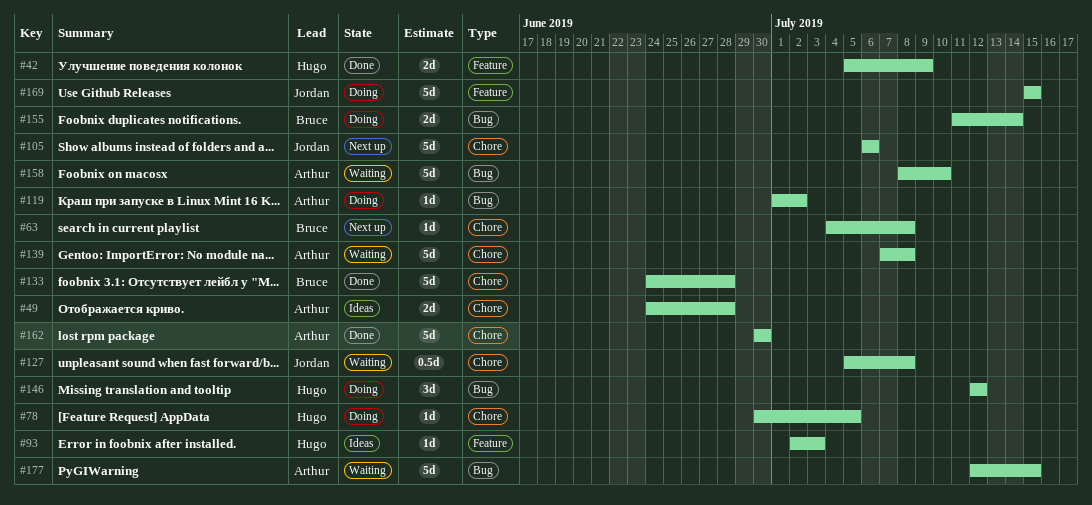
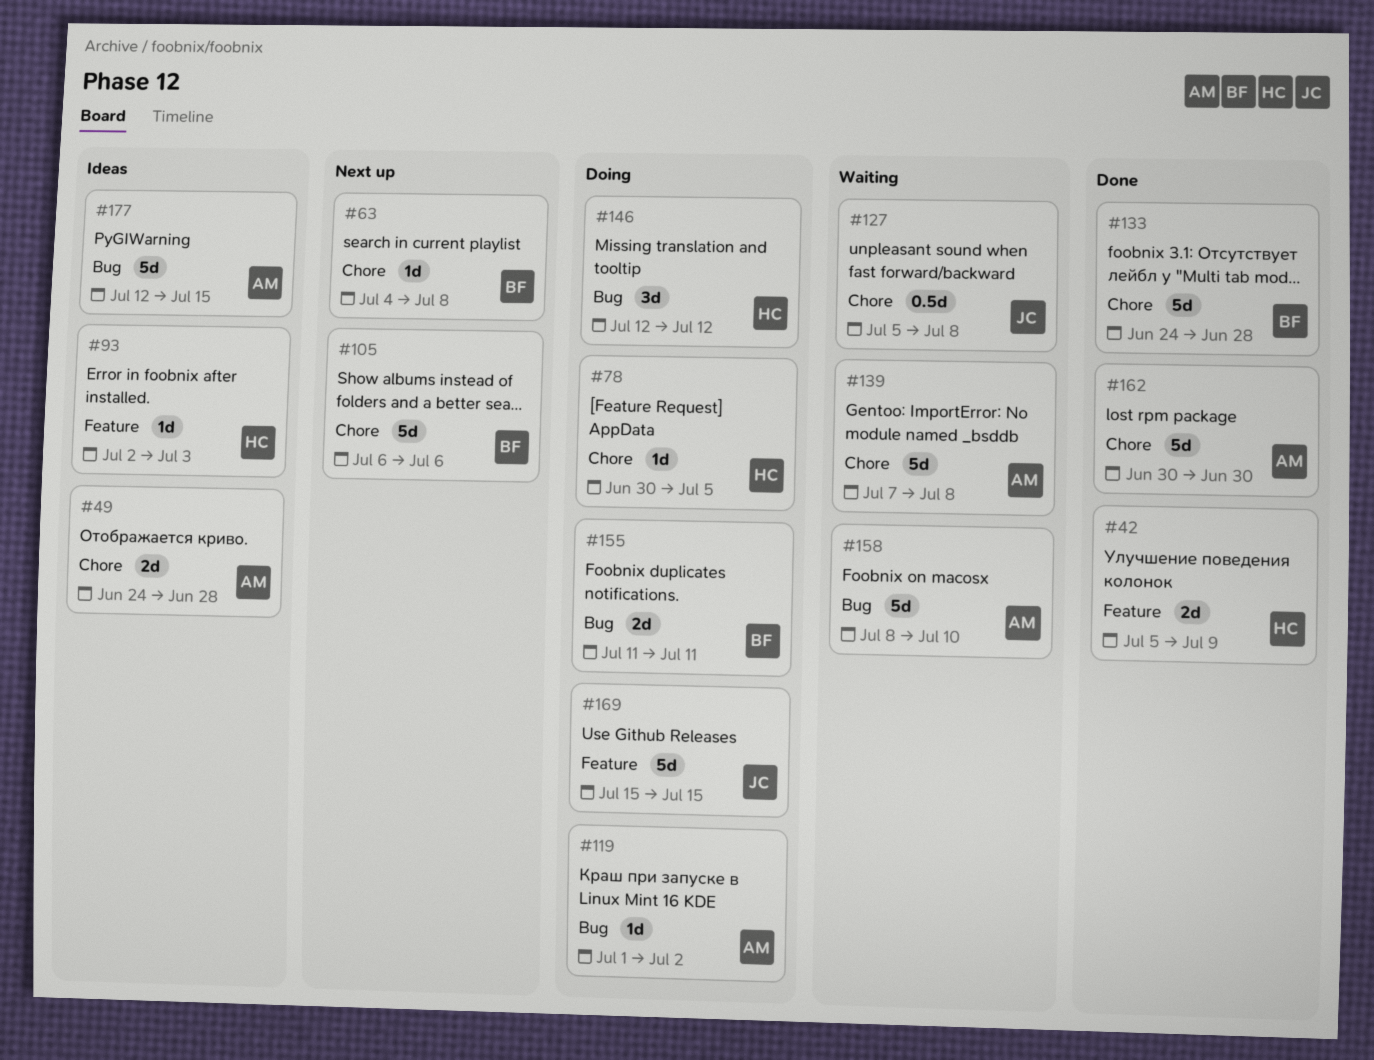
#105, owner: Jordan -> Bruce
#155, due: Jul 14 -> Jul 11
#177, status: Waiting -> Ideas

